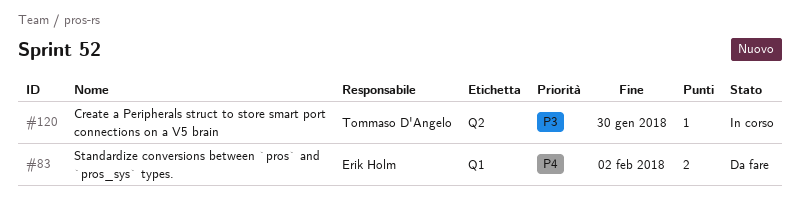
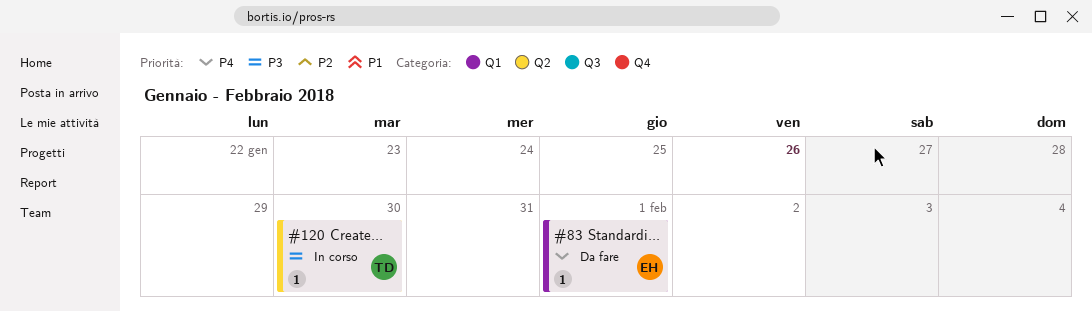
#83, estimate: 2 -> 1
#83, due: Feb 2 -> Feb 1

